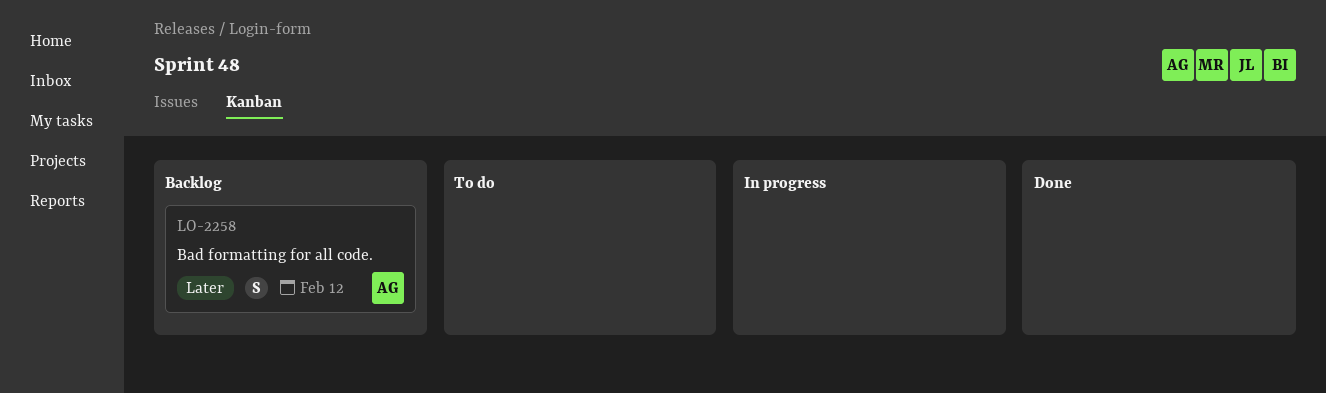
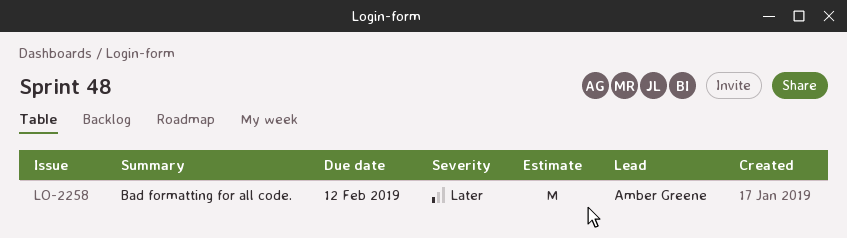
LO-2258, estimate: S -> M

